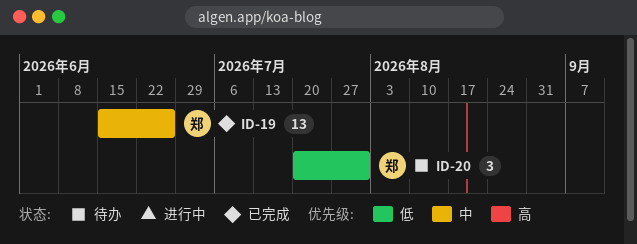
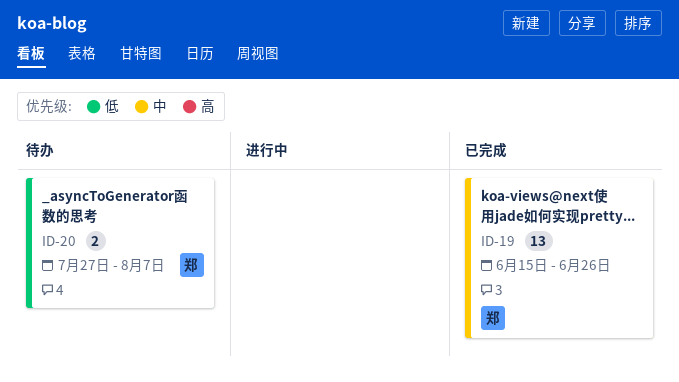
ID-20, estimate: 3 -> 2
ID-20, start: Jul 20 -> Jul 27
ID-20, due: Jul 31 -> Aug 7

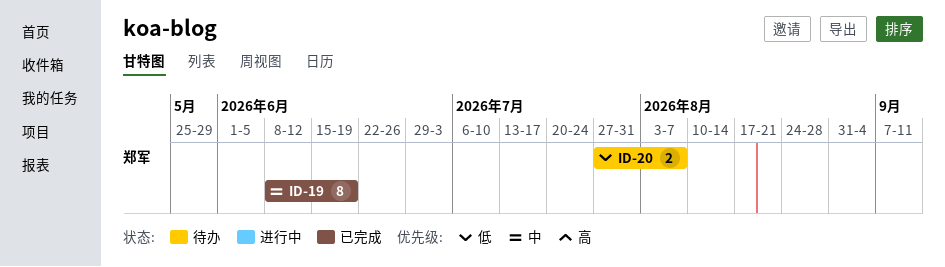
ID-19, estimate: 13 -> 8
ID-19, start: Jun 15 -> Jun 8
ID-19, due: Jun 26 -> Jun 19

